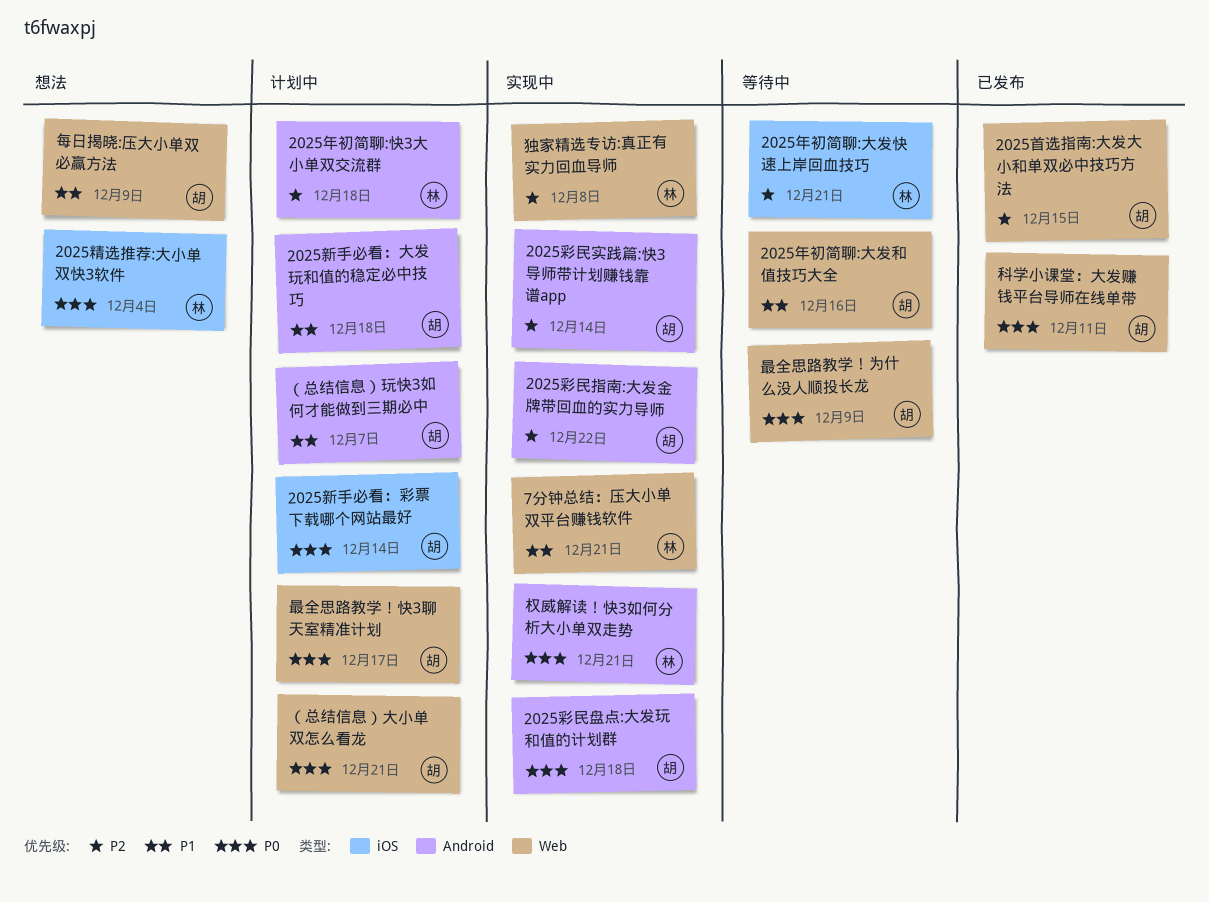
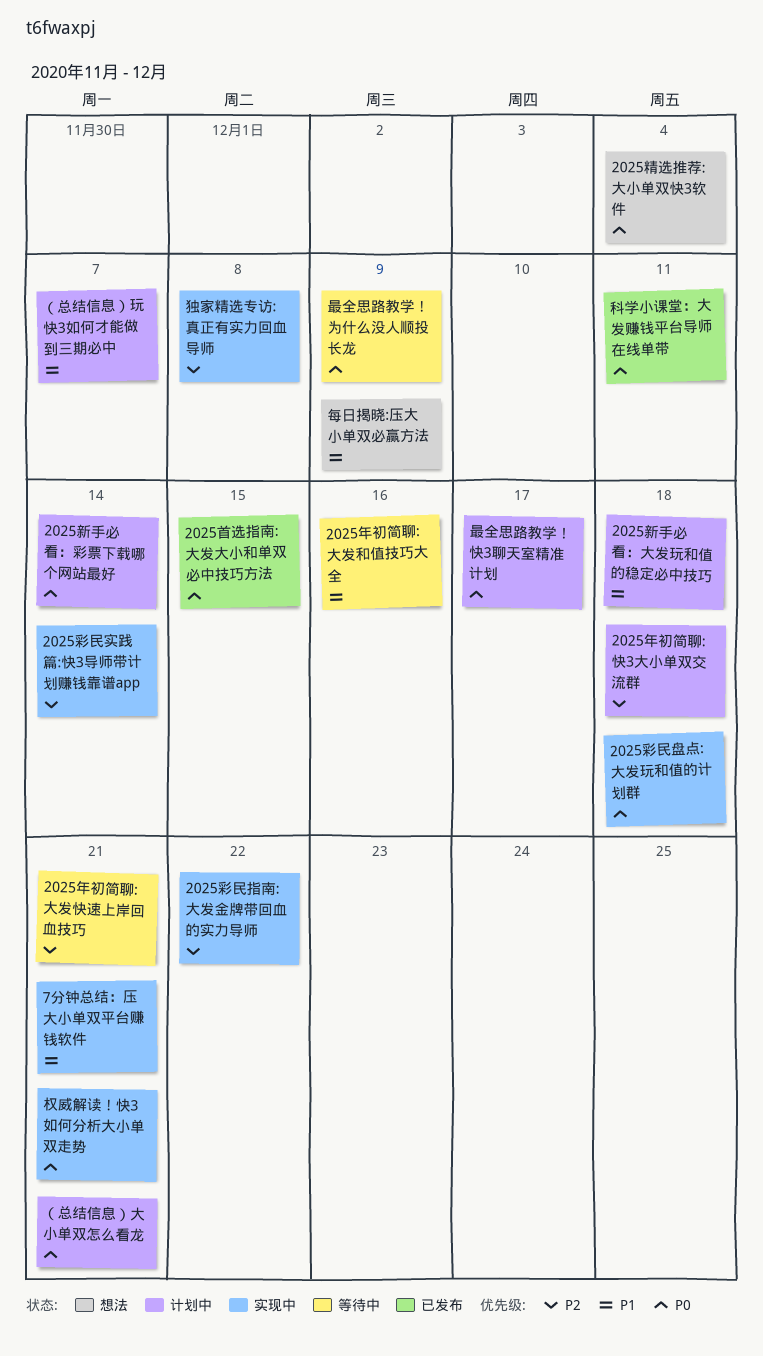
2025首选指南:大发大小和单双必中技巧方法, priority: P2 -> P0

